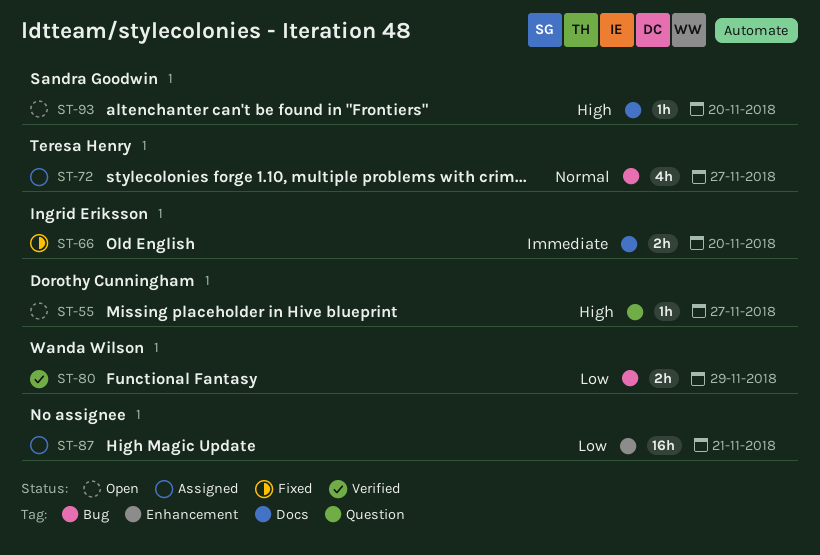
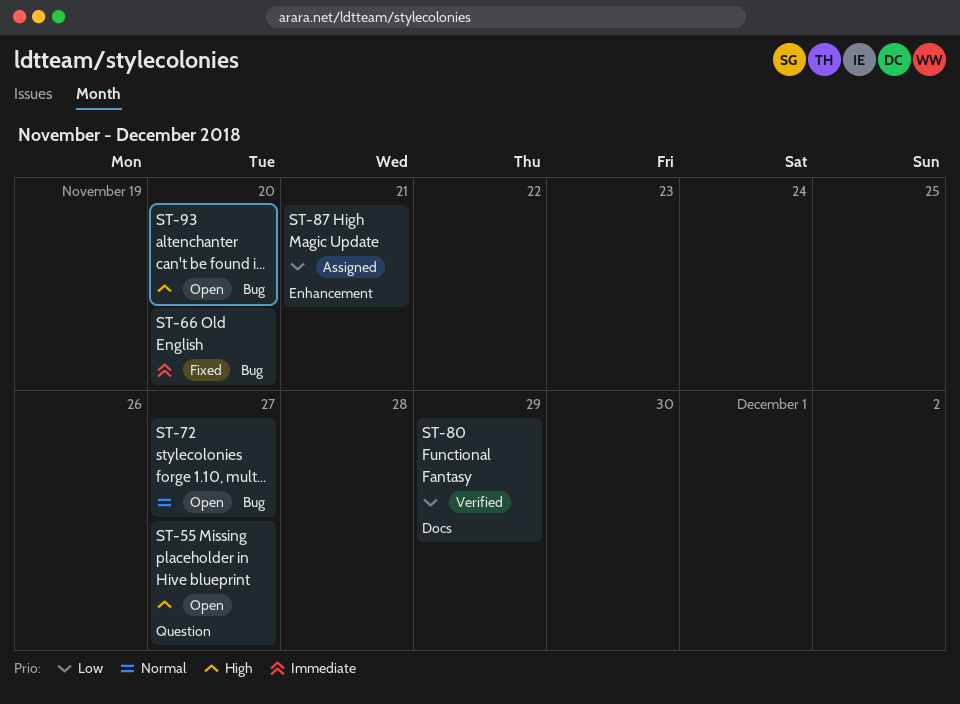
ST-66, label: Docs -> Bug
ST-72, status: Assigned -> Open
ST-80, label: Bug -> Docs
ST-93, label: Docs -> Bug

